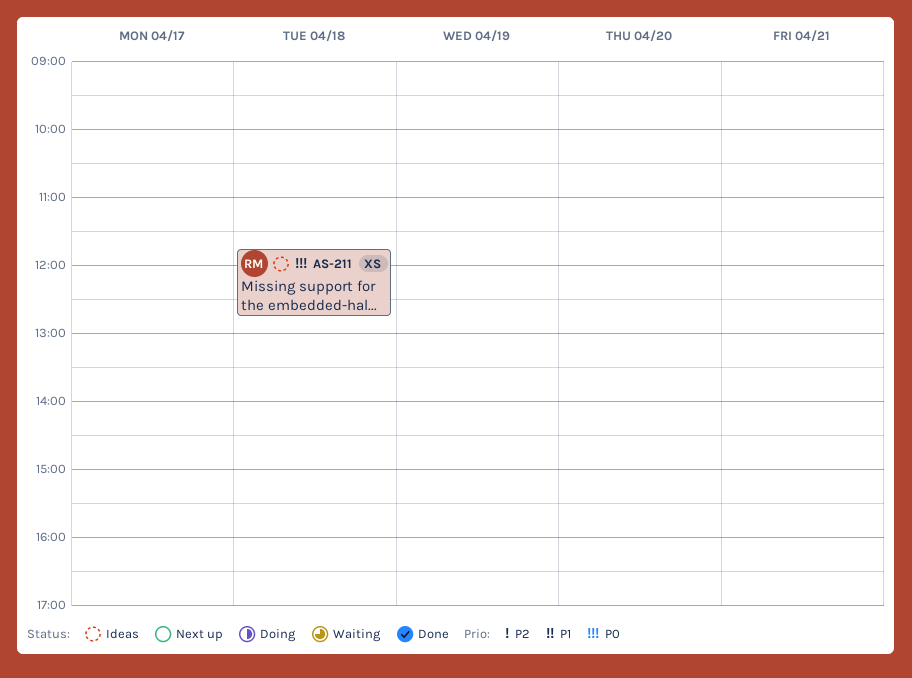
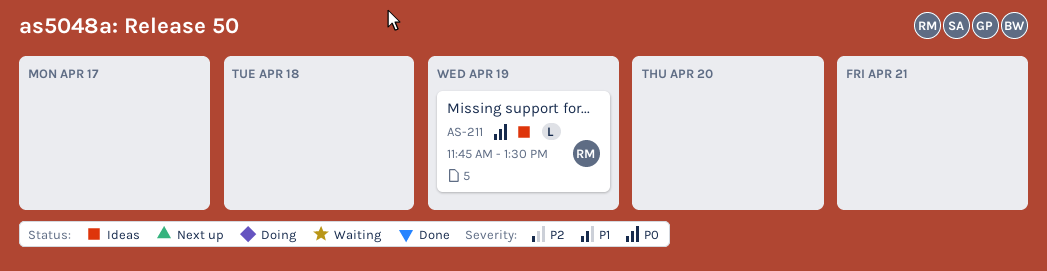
AS-211, estimate: XS -> L
AS-211, day: Apr 18 -> Apr 19
AS-211, ends: 12:45 -> 13:30

